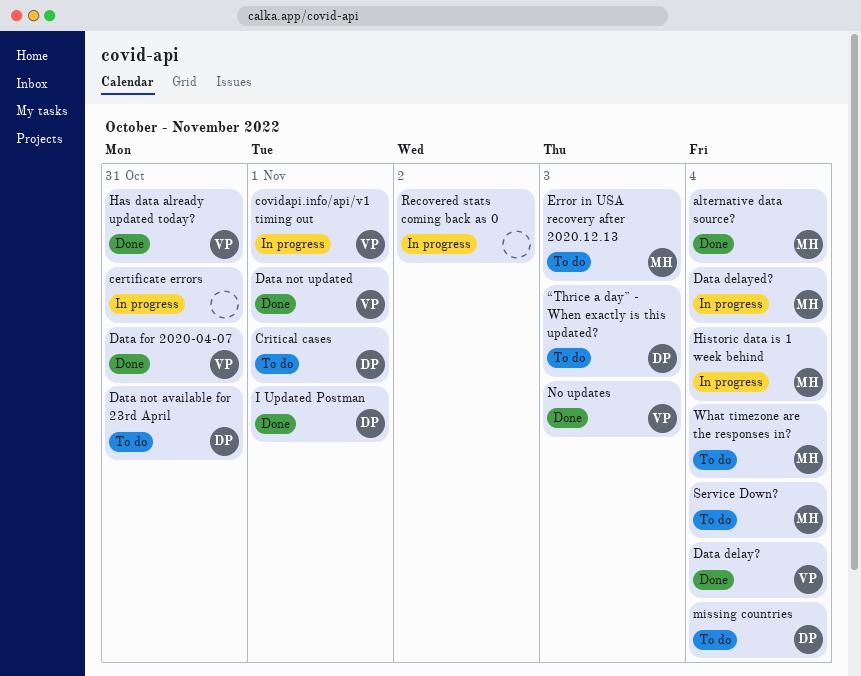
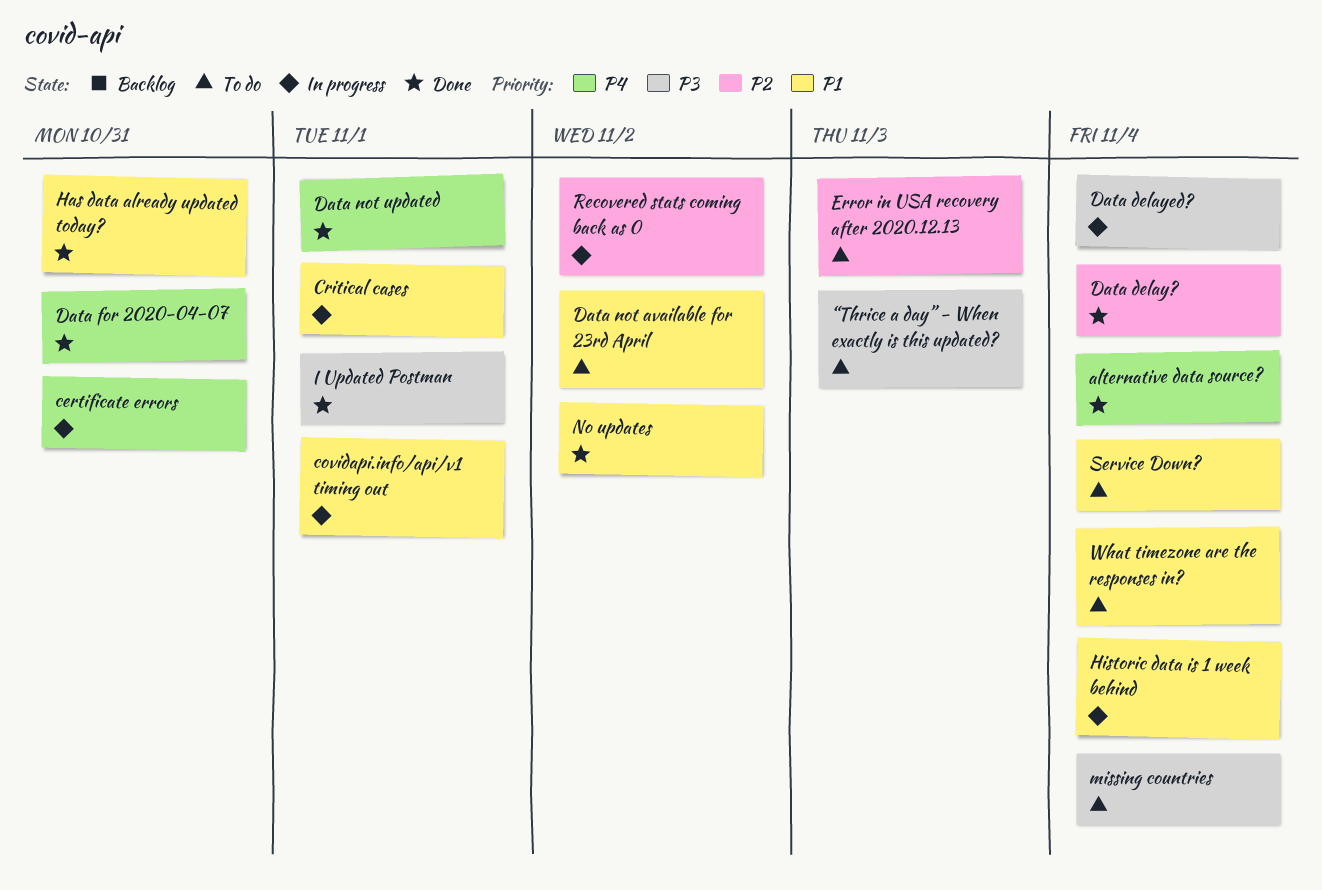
Critical cases, status: To do -> In progress
Data not available for 23rd April, due: Oct 31 -> Nov 2
No updates, due: Nov 3 -> Nov 2

